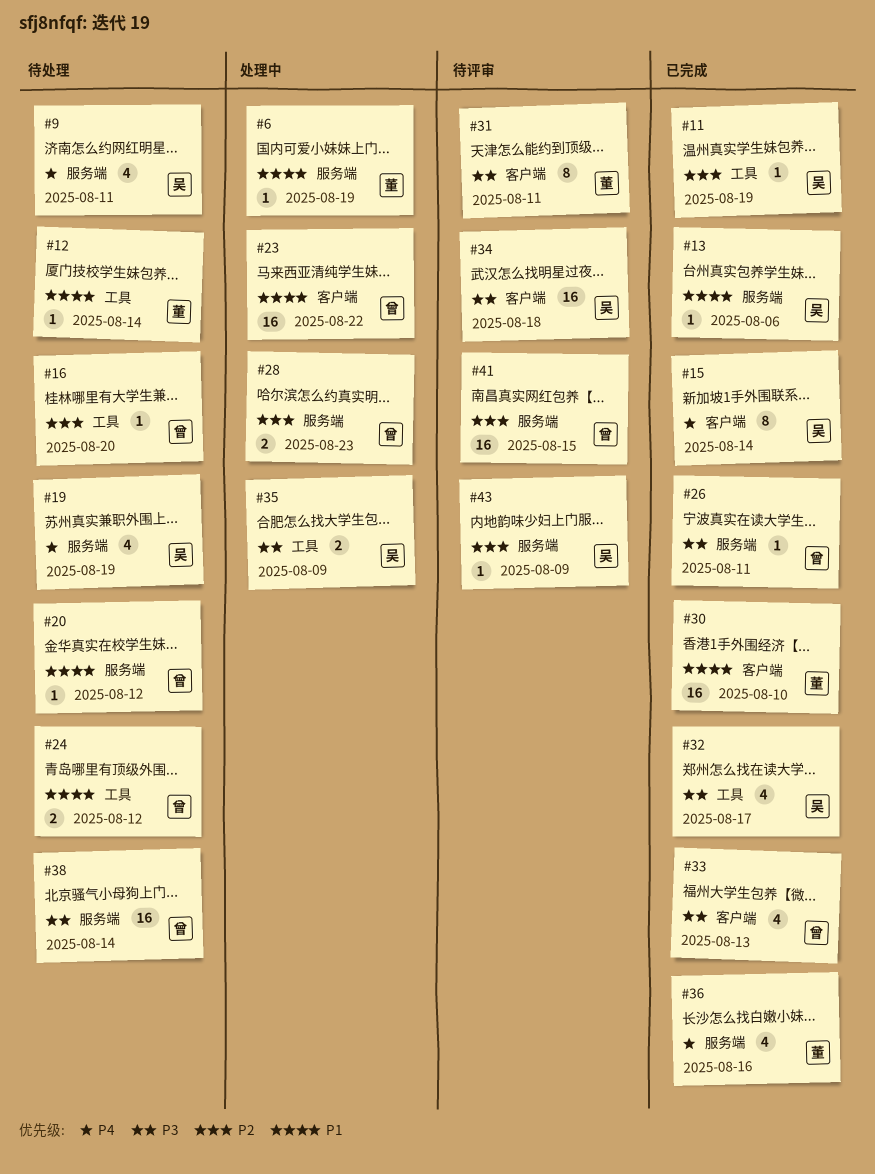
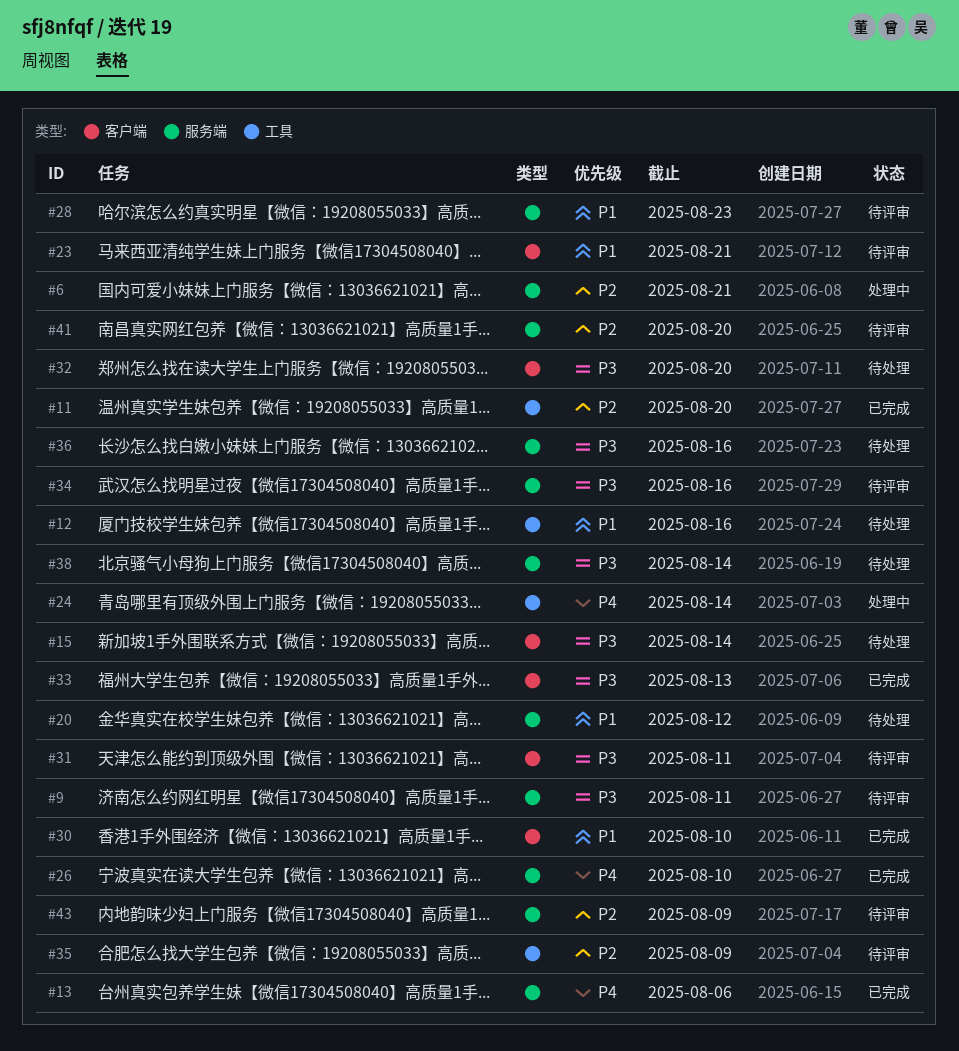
#6, priority: P1 -> P2
#6, due: Aug 19 -> Aug 21
#9, status: 待处理 -> 待评审
#9, priority: P4 -> P3
#11, due: Aug 19 -> Aug 20
#12, due: Aug 14 -> Aug 16
#13, priority: P1 -> P4
#15, status: 已完成 -> 待处理
#15, priority: P4 -> P3
#16: present -> none
#19: present -> none
#23, status: 处理中 -> 待评审
#23, due: Aug 22 -> Aug 21
#24, status: 待处理 -> 处理中
#24, priority: P1 -> P4
#24, due: Aug 12 -> Aug 14
#26, priority: P3 -> P4
#26, due: Aug 11 -> Aug 10
#28, status: 处理中 -> 待评审
#28, priority: P2 -> P1
#32, status: 已完成 -> 待处理
#32, label: 工具 -> 客户端
#32, due: Aug 17 -> Aug 20
#34, label: 客户端 -> 服务端
#34, due: Aug 18 -> Aug 16
#35, status: 处理中 -> 待评审
#35, priority: P3 -> P2
#36, status: 已完成 -> 待处理
#36, priority: P4 -> P3
#41, due: Aug 15 -> Aug 20

